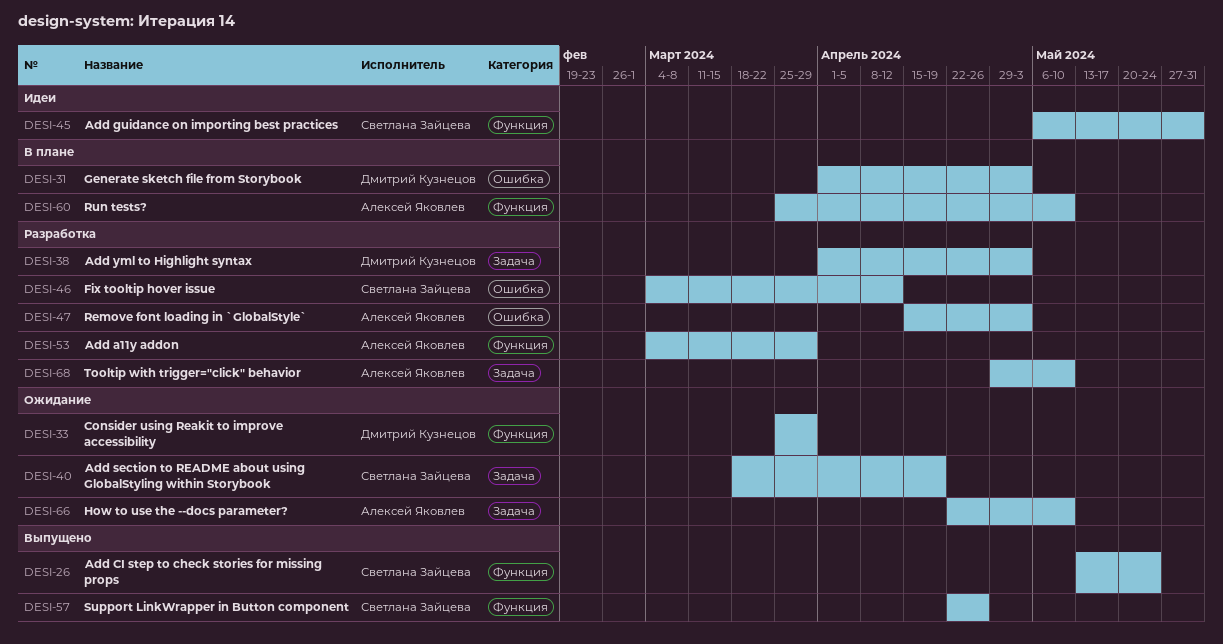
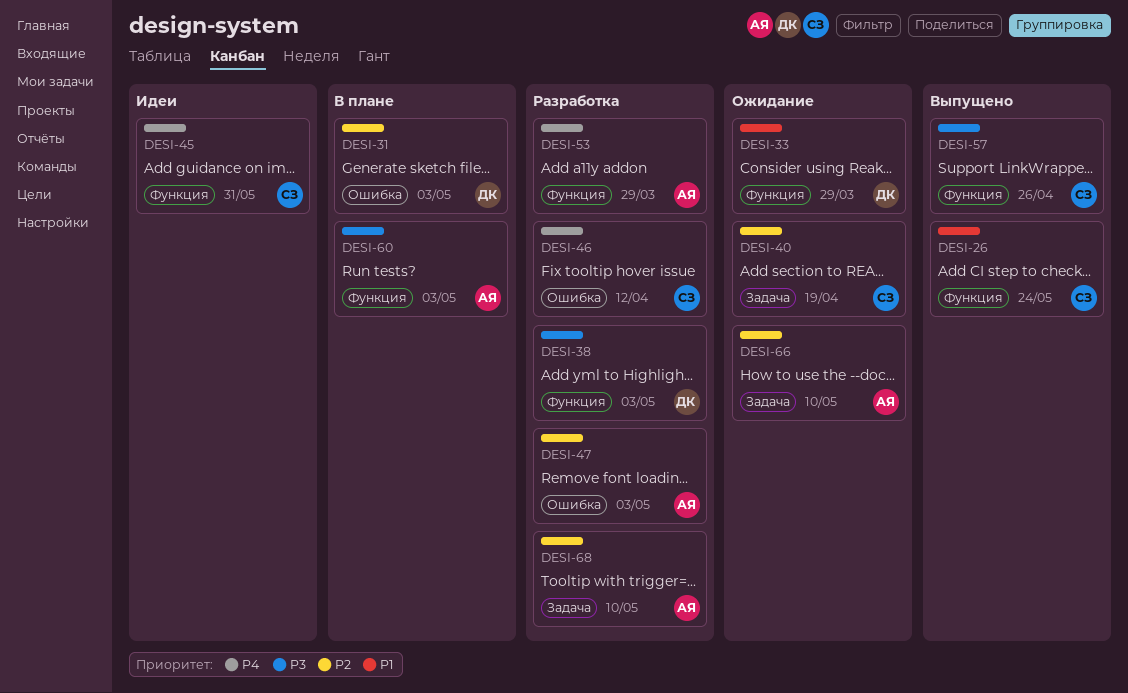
DESI-38, label: Задача -> Функция
DESI-60, due: May 10 -> May 3

